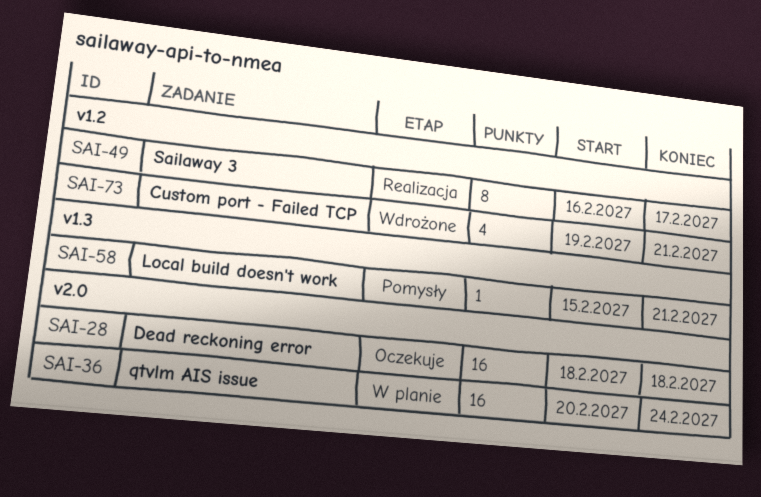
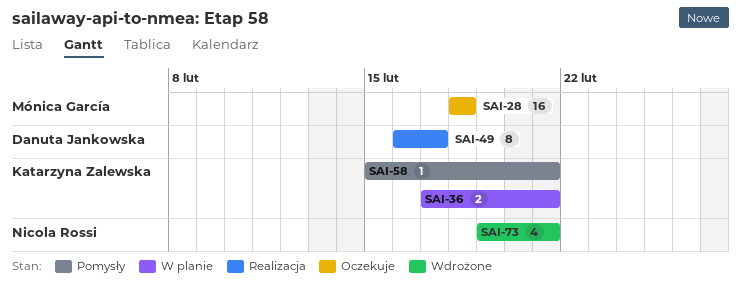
SAI-36, estimate: 16 -> 2
SAI-36, start: Feb 20 -> Feb 17
SAI-36, due: Feb 24 -> Feb 21

